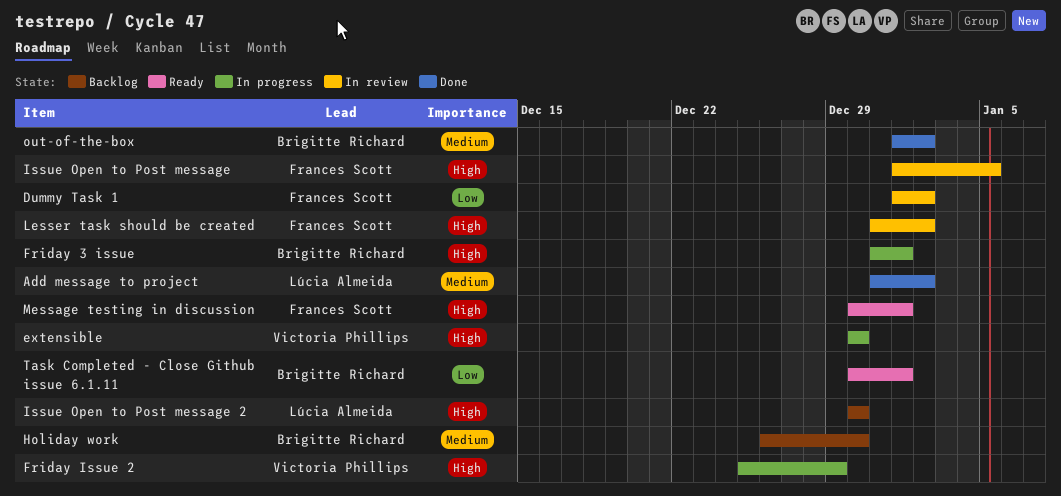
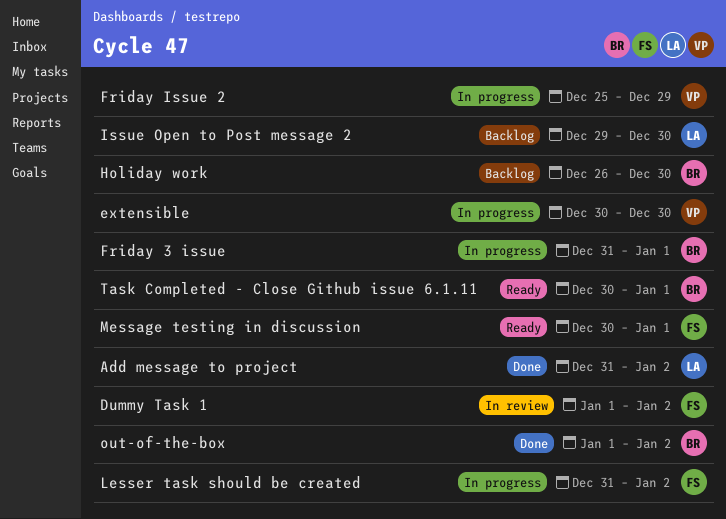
Issue Open to Post message: present -> none
Issue Open to Post message 2, start: Dec 30 -> Dec 29
Lesser task should be created, status: In review -> In progress

